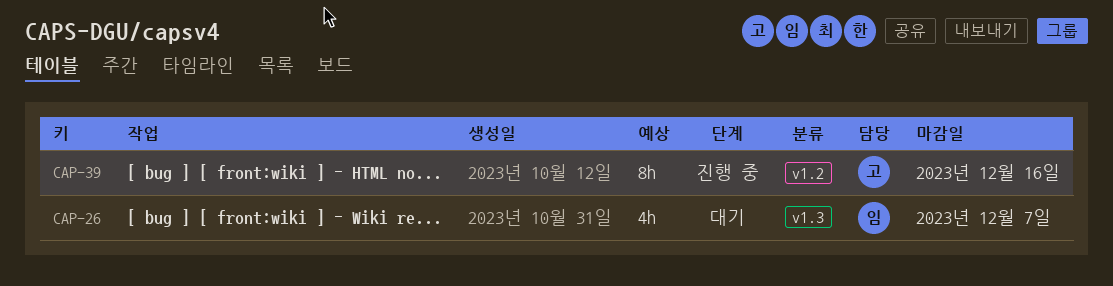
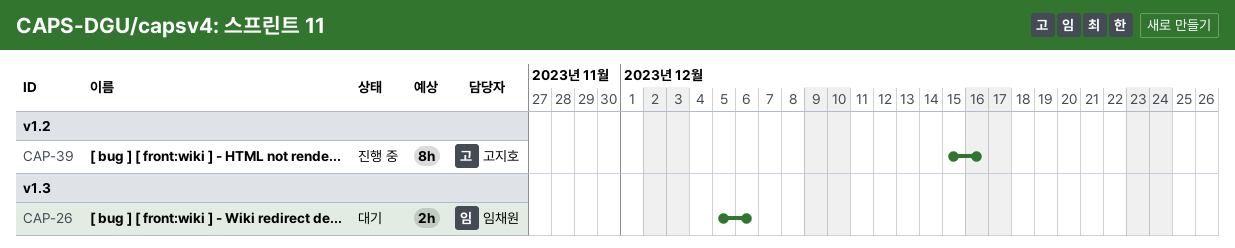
CAP-26, estimate: 4h -> 2h
CAP-26, due: Dec 7 -> Dec 6

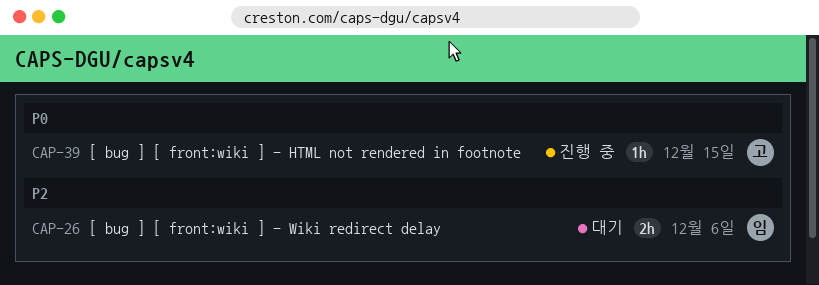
CAP-39, estimate: 8h -> 1h
CAP-39, due: Dec 16 -> Dec 15

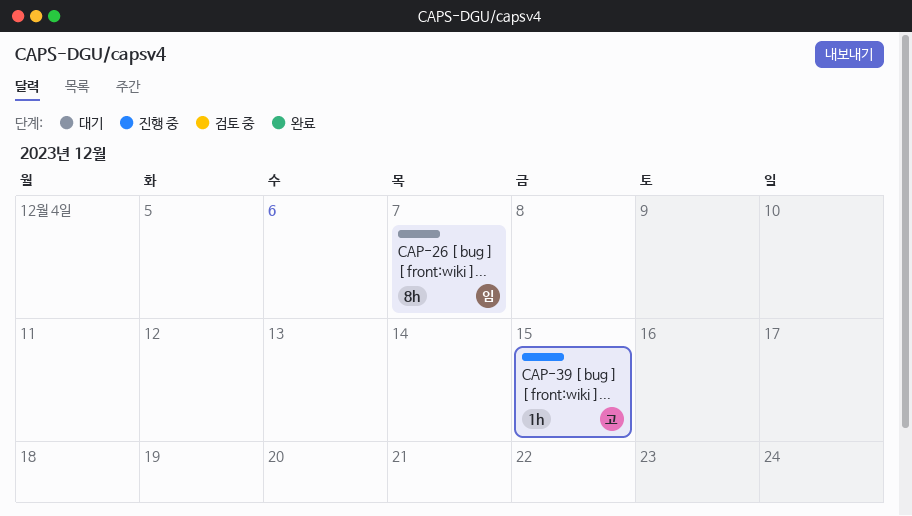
CAP-26, estimate: 2h -> 8h
CAP-26, due: Dec 6 -> Dec 7

